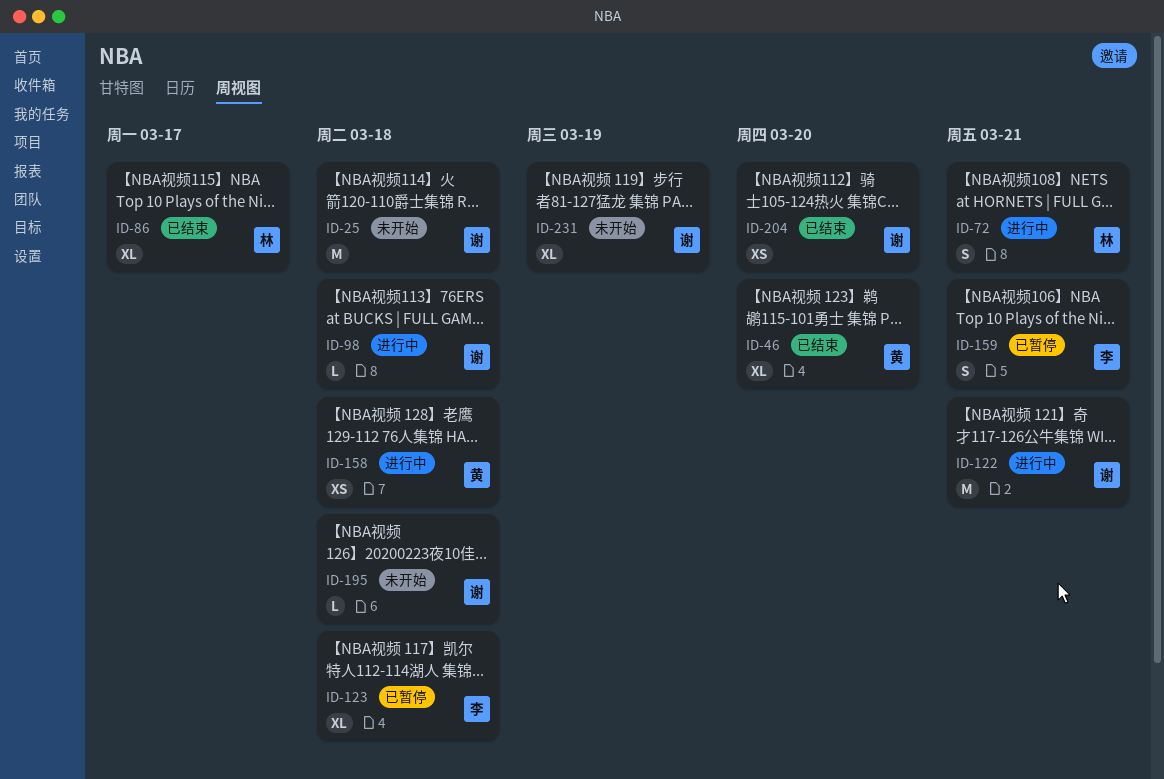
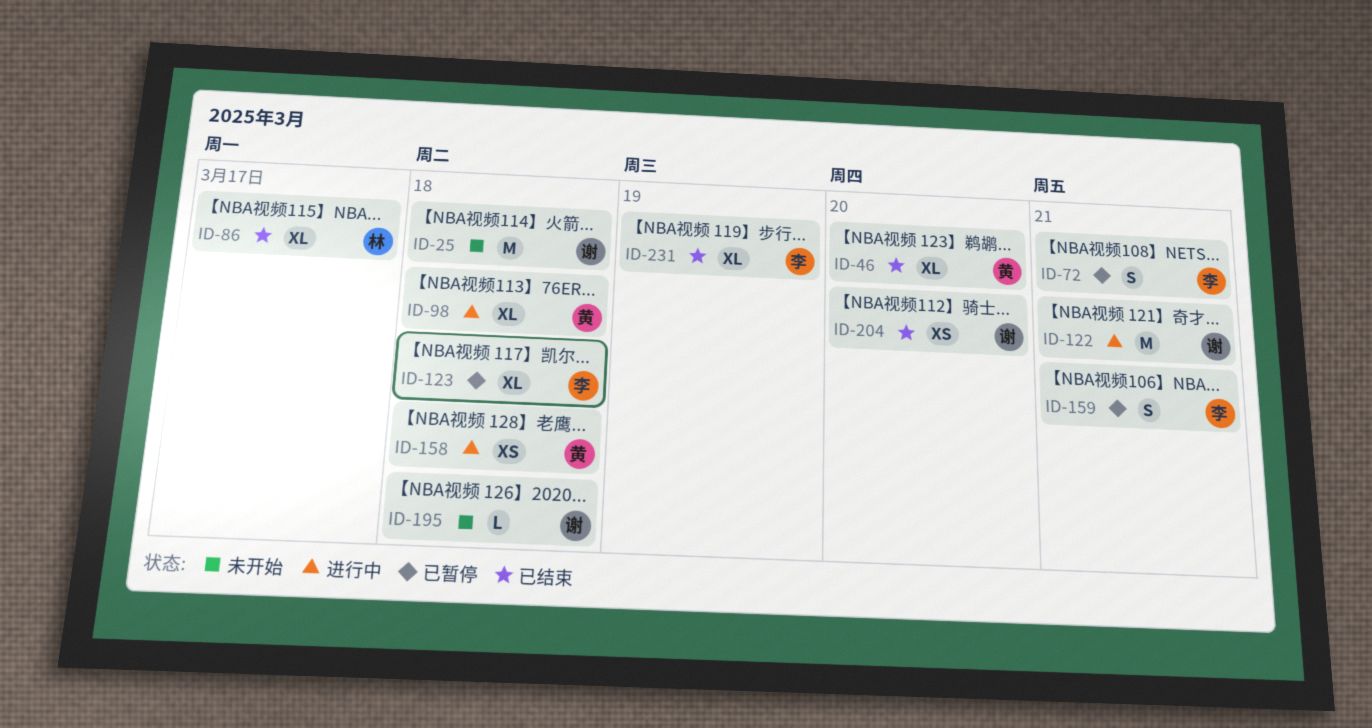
ID-72, status: 进行中 -> 已暂停
ID-72, owner: 林 -> 李
ID-98, owner: 谢 -> 黄
ID-98, estimate: L -> XL
ID-231, status: 未开始 -> 已结束
ID-231, owner: 谢 -> 李

